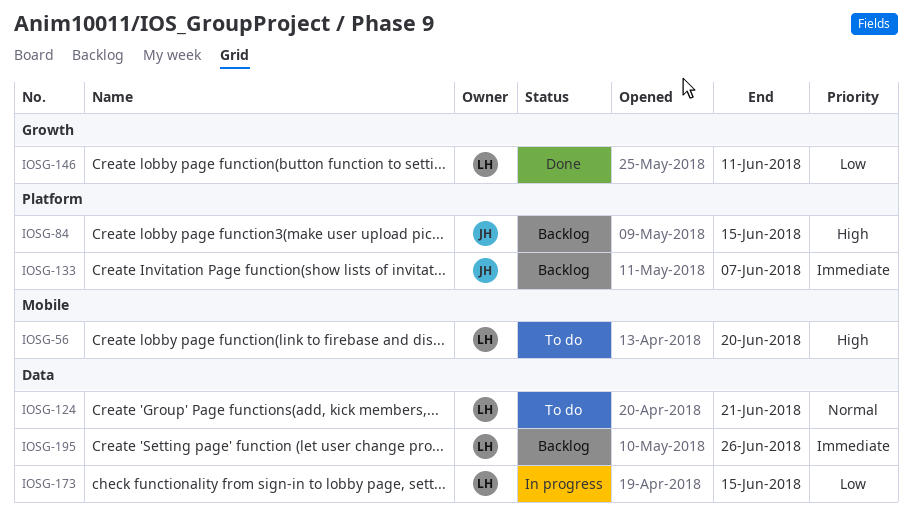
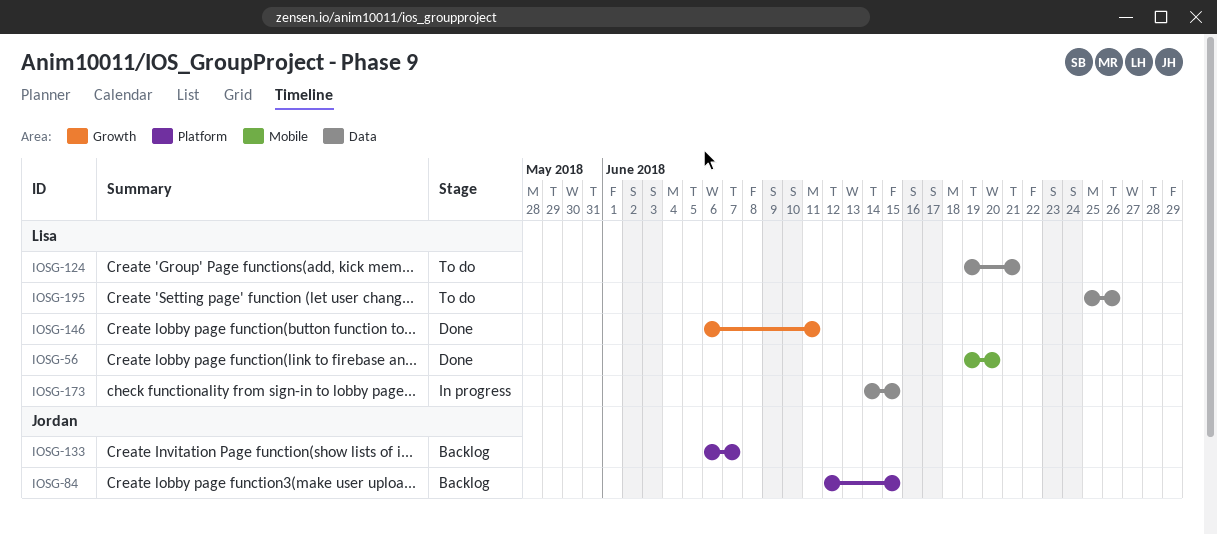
IOSG-56, status: To do -> Done
IOSG-195, status: Backlog -> To do

